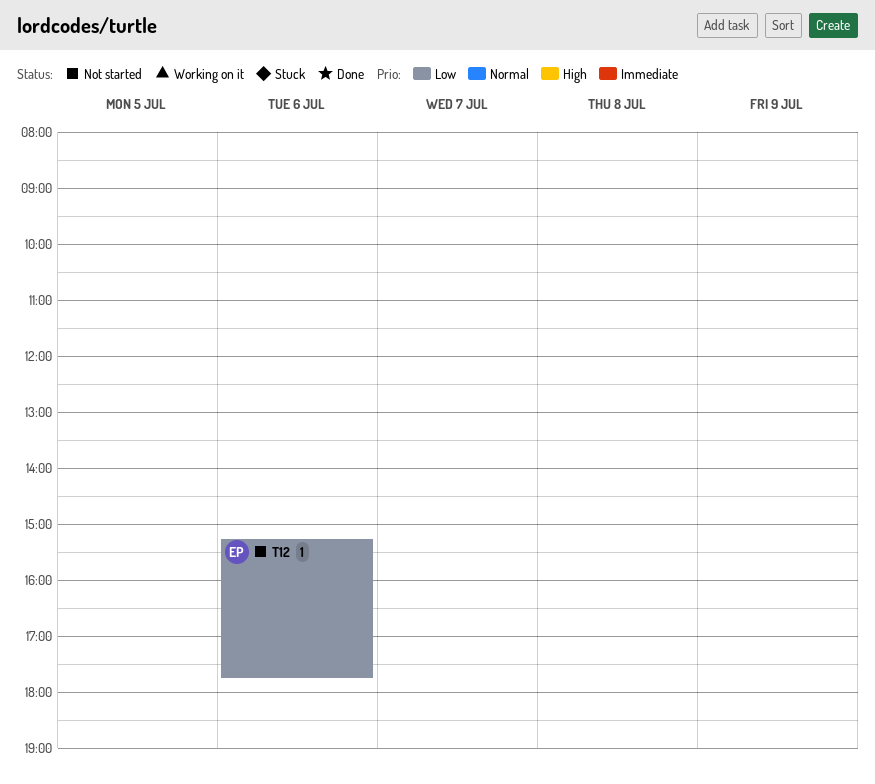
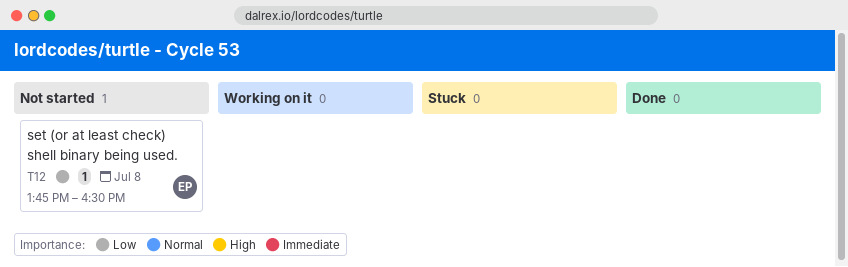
T12, day: Jul 6 -> Jul 8
T12, begins: 15:15 -> 13:45
T12, ends: 17:45 -> 16:30

